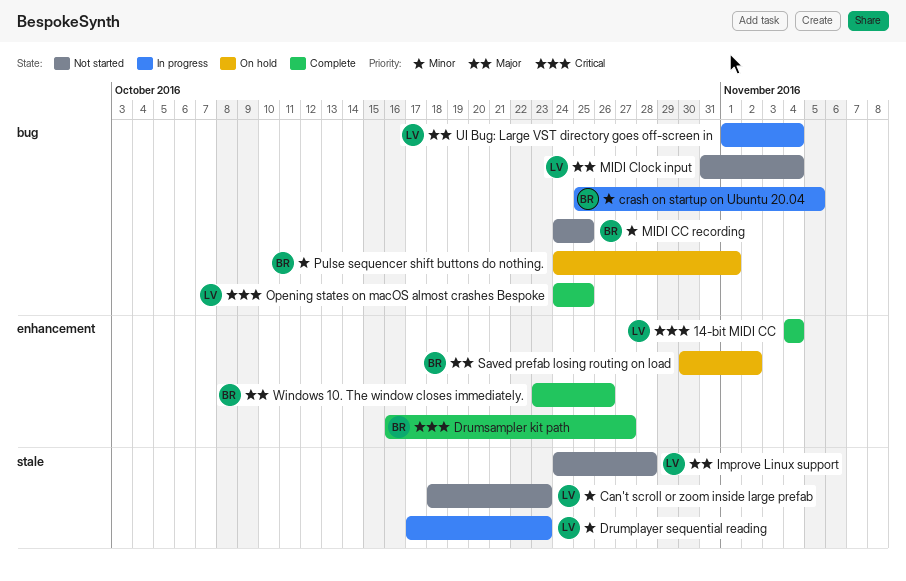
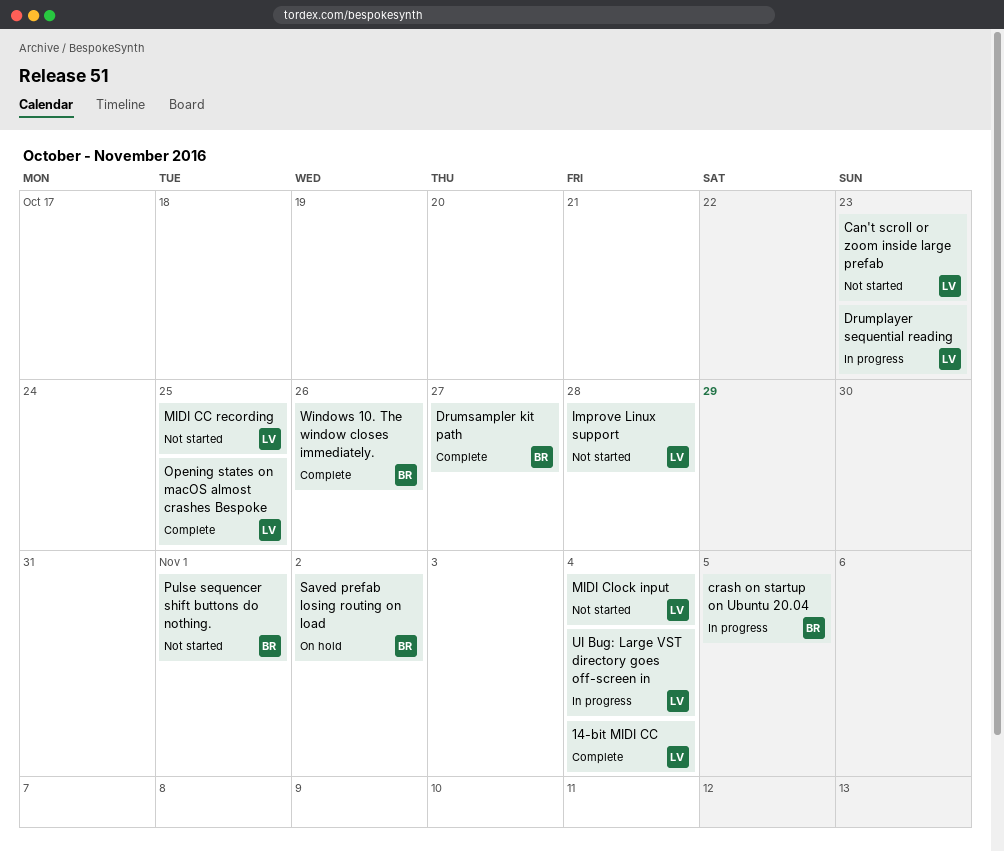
MIDI CC recording, owner: BR -> LV
Pulse sequencer shift buttons do nothing., status: On hold -> Not started

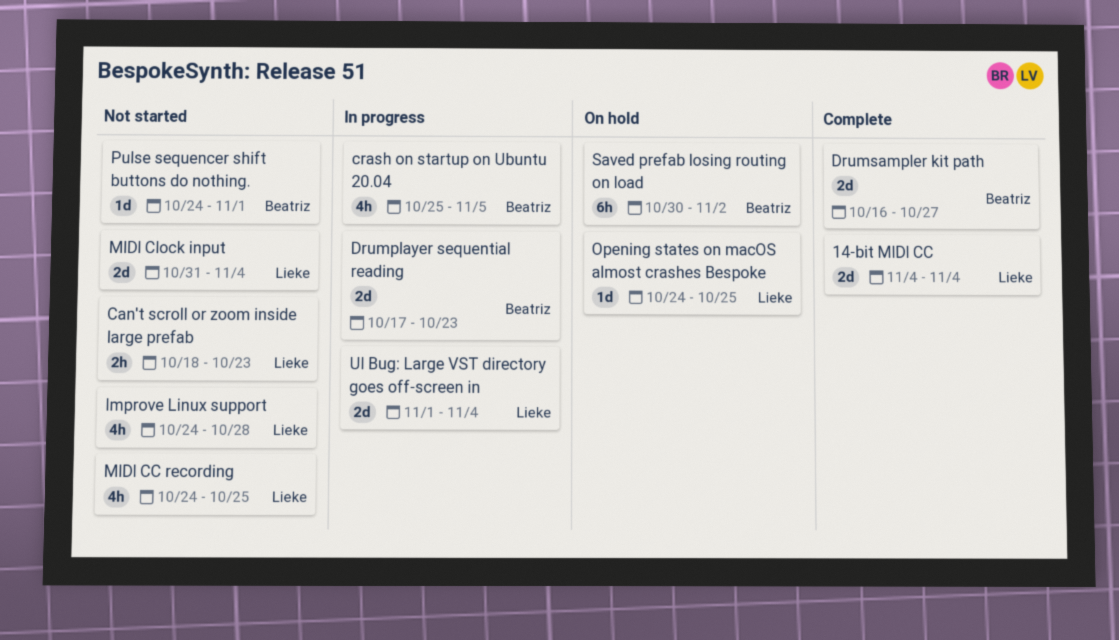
Drumplayer sequential reading, owner: Lieke -> Beatriz
Opening states on macOS almost crashes Bespoke, status: Complete -> On hold
Windows 10. The window closes immediately.: present -> none

